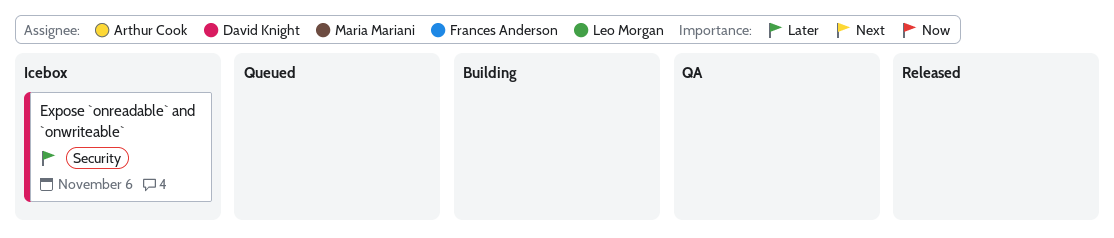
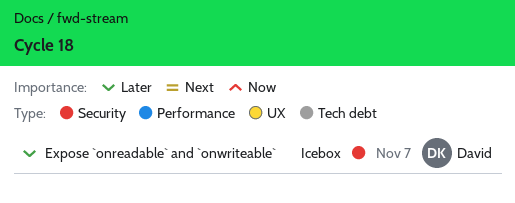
Expose `onreadable` and `onwriteable`, due: Nov 6 -> Nov 7

